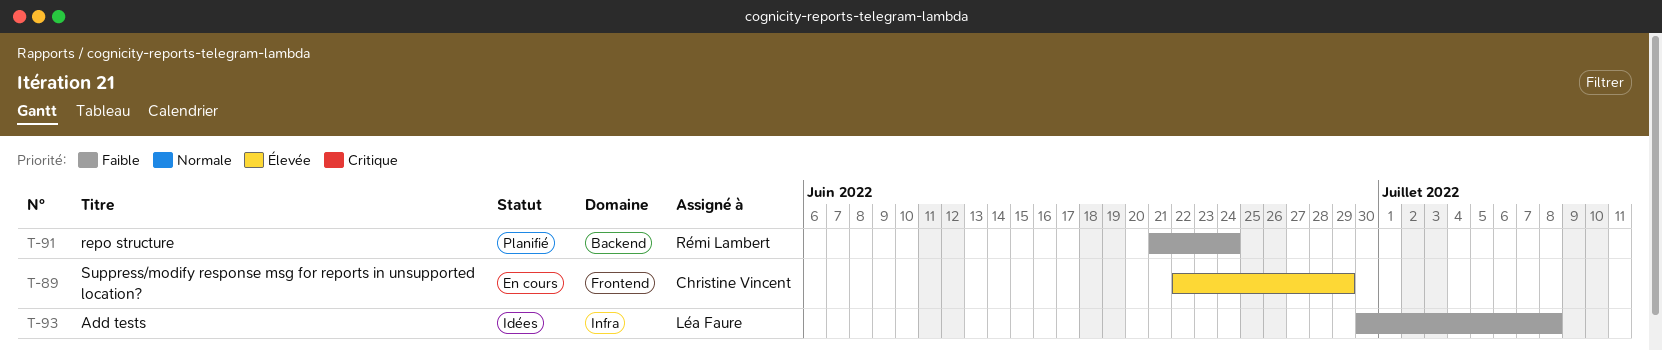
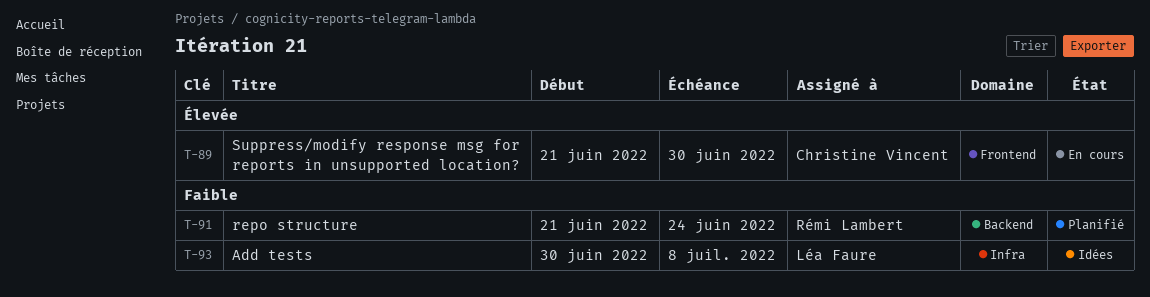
T-89, start: Jun 22 -> Jun 21
T-89, due: Jun 29 -> Jun 30

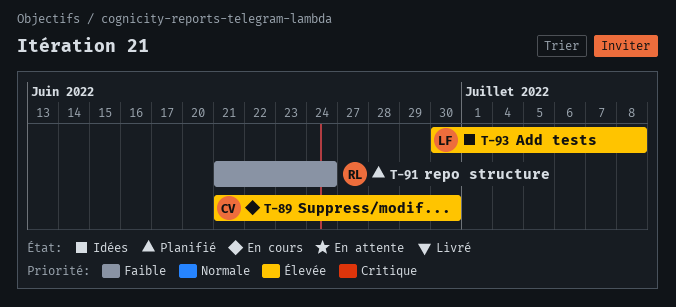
T-93, priority: Faible -> Élevée

